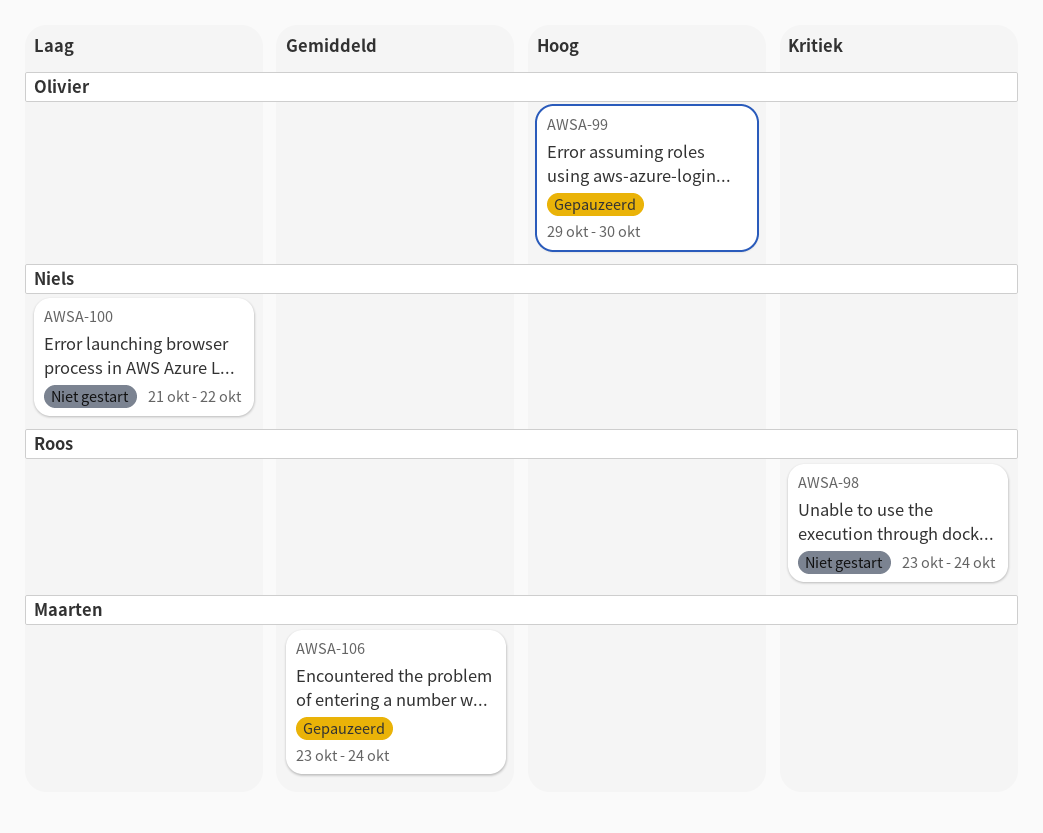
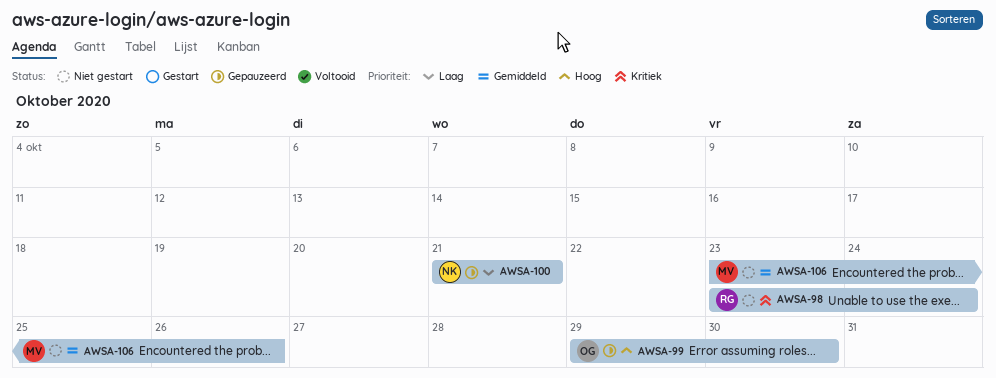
AWSA-100, status: Niet gestart -> Gepauzeerd
AWSA-100, due: Oct 22 -> Oct 21
AWSA-106, status: Gepauzeerd -> Niet gestart
AWSA-106, due: Oct 24 -> Oct 26

